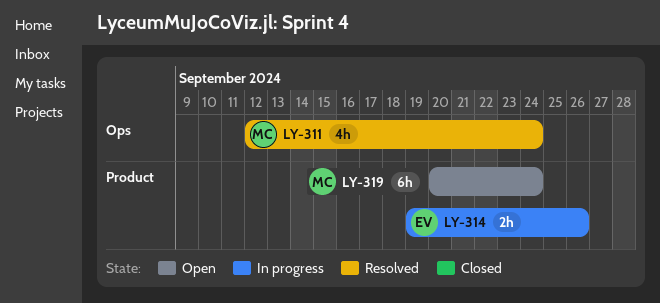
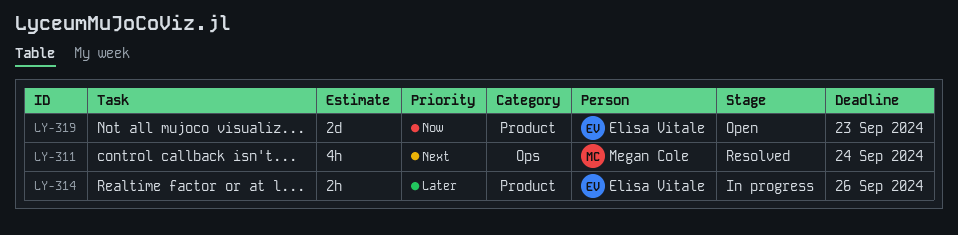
LY-319, owner: Megan Cole -> Elisa Vitale
LY-319, estimate: 6h -> 2d
LY-319, due: Sep 24 -> Sep 23

